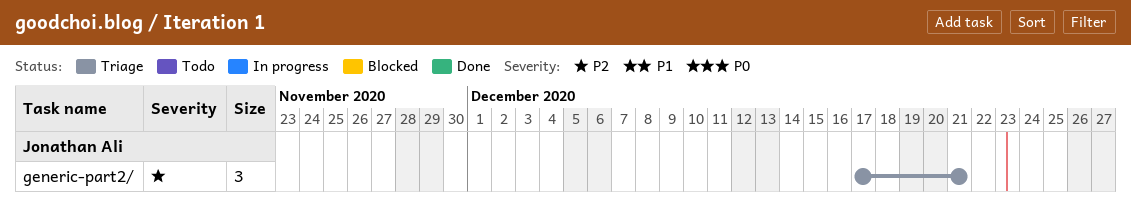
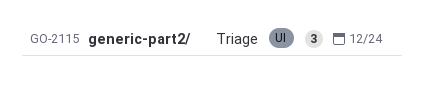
generic-part2/, due: Dec 21 -> Dec 24

